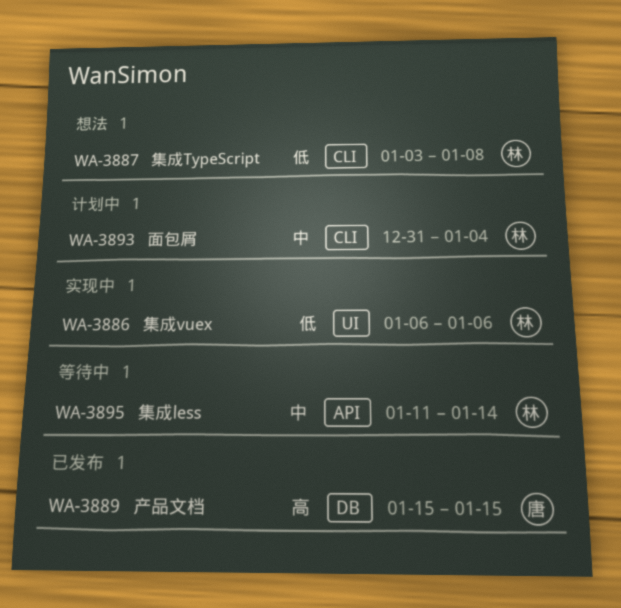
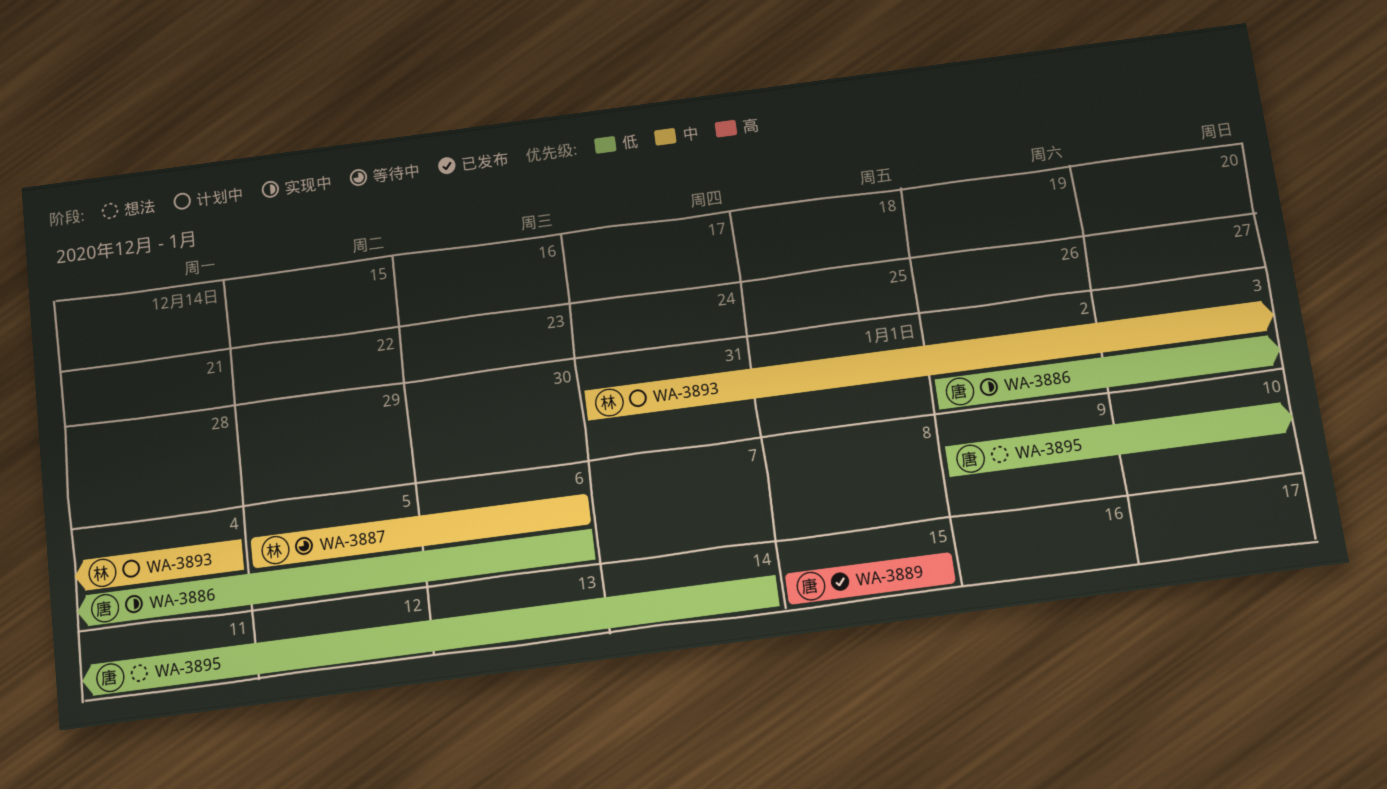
WA-3886, owner: 林 -> 唐
WA-3886, start: Jan 6 -> Jan 2
WA-3887, status: 想法 -> 等待中
WA-3887, priority: 低 -> 中
WA-3887, start: Jan 3 -> Jan 5
WA-3887, due: Jan 8 -> Jan 6
WA-3895, status: 等待中 -> 想法
WA-3895, owner: 林 -> 唐
WA-3895, priority: 中 -> 低
WA-3895, start: Jan 11 -> Jan 9

